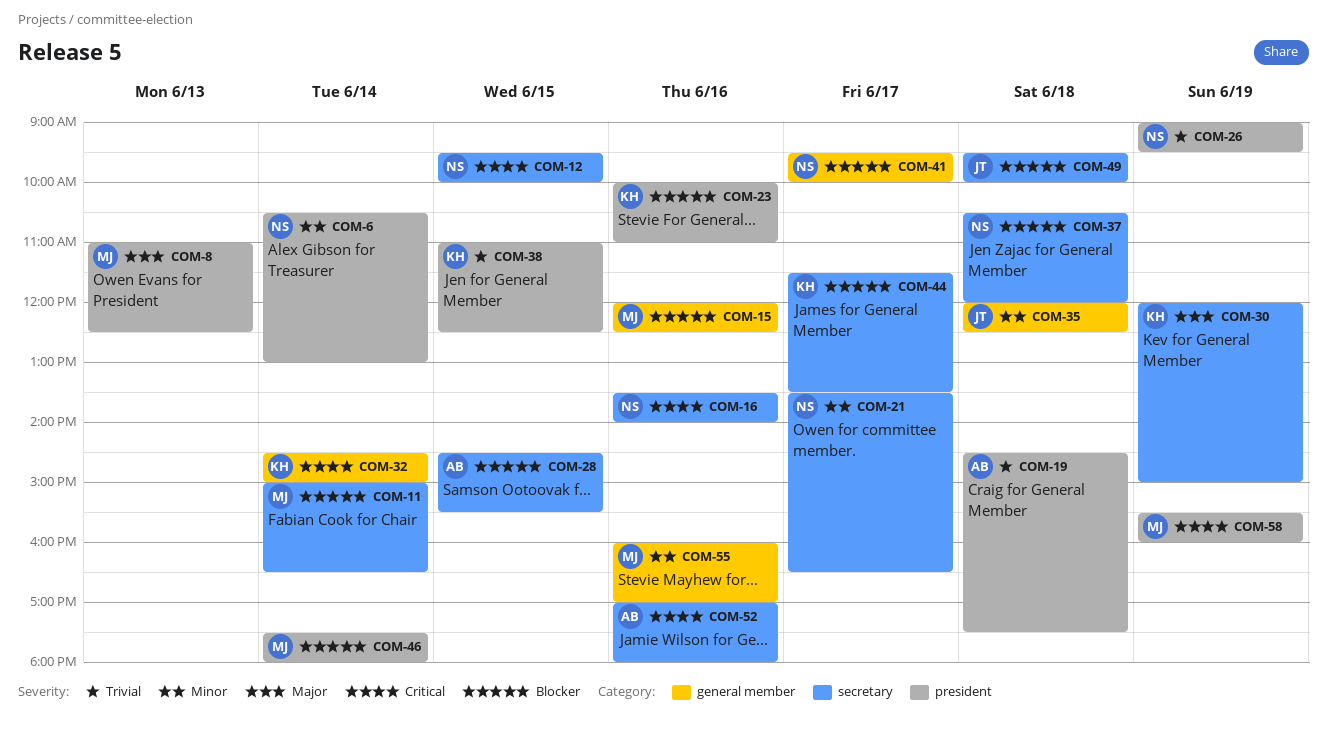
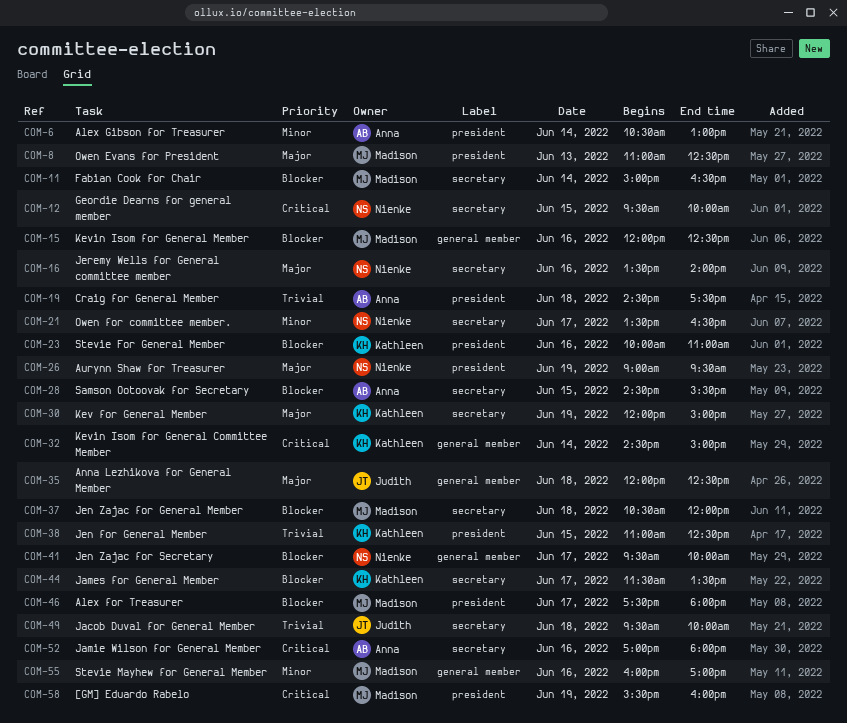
COM-6, owner: Nienke -> Anna
COM-16, priority: Critical -> Major
COM-26, priority: Trivial -> Major
COM-35, priority: Minor -> Major
COM-37, owner: Nienke -> Madison
COM-46, day: Jun 14 -> Jun 17
COM-49, priority: Blocker -> Trivial

